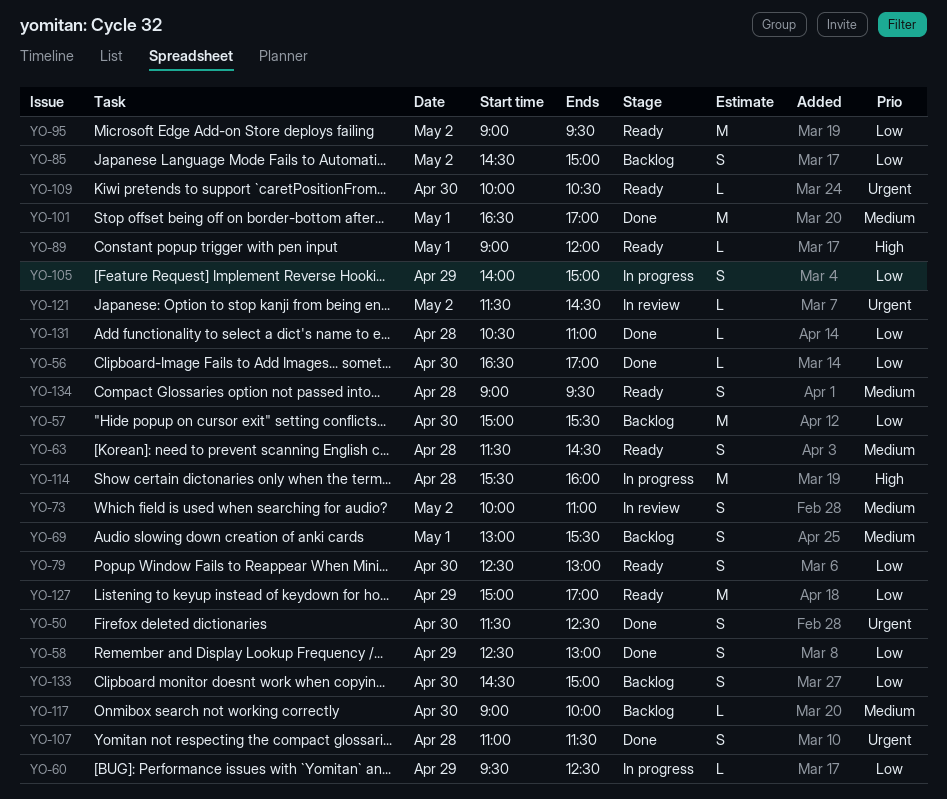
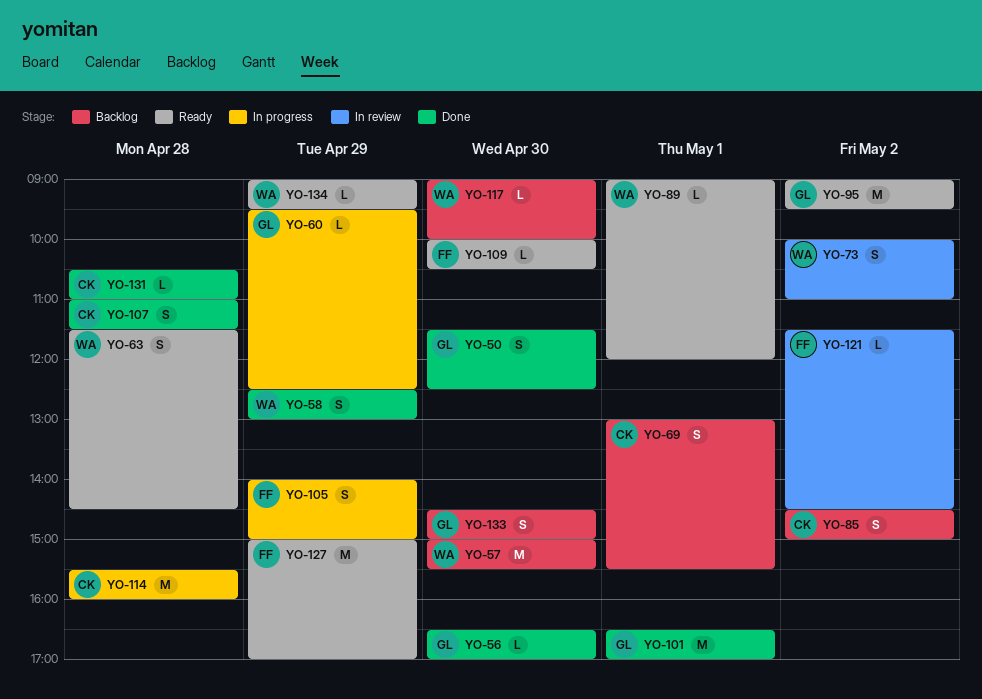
YO-79: present -> none
YO-134, estimate: S -> L
YO-134, day: Apr 28 -> Apr 29

